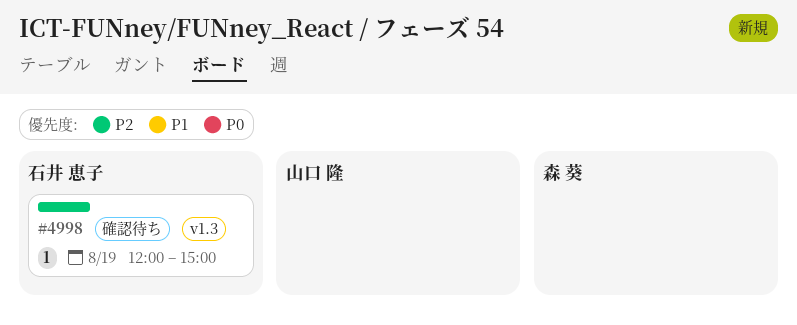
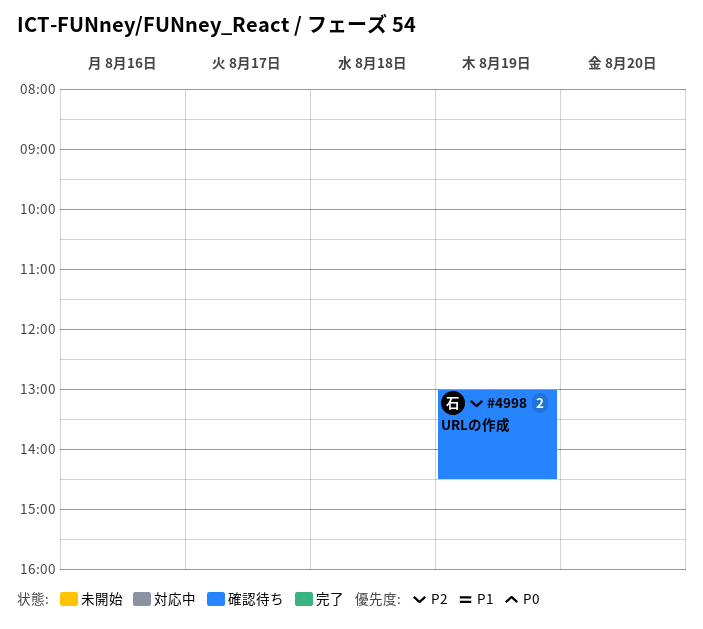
#4998, estimate: 1 -> 2
#4998, begins: 12:00 -> 13:00
#4998, ends: 15:00 -> 14:30

